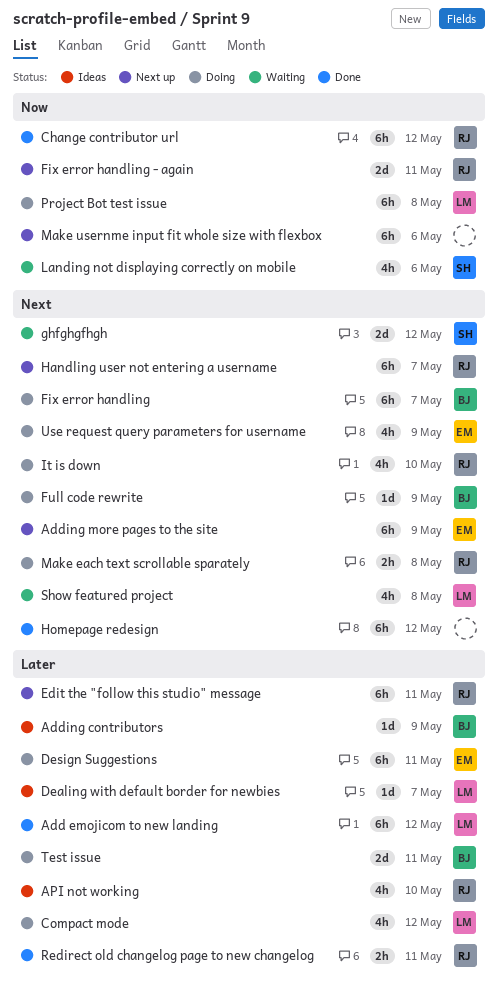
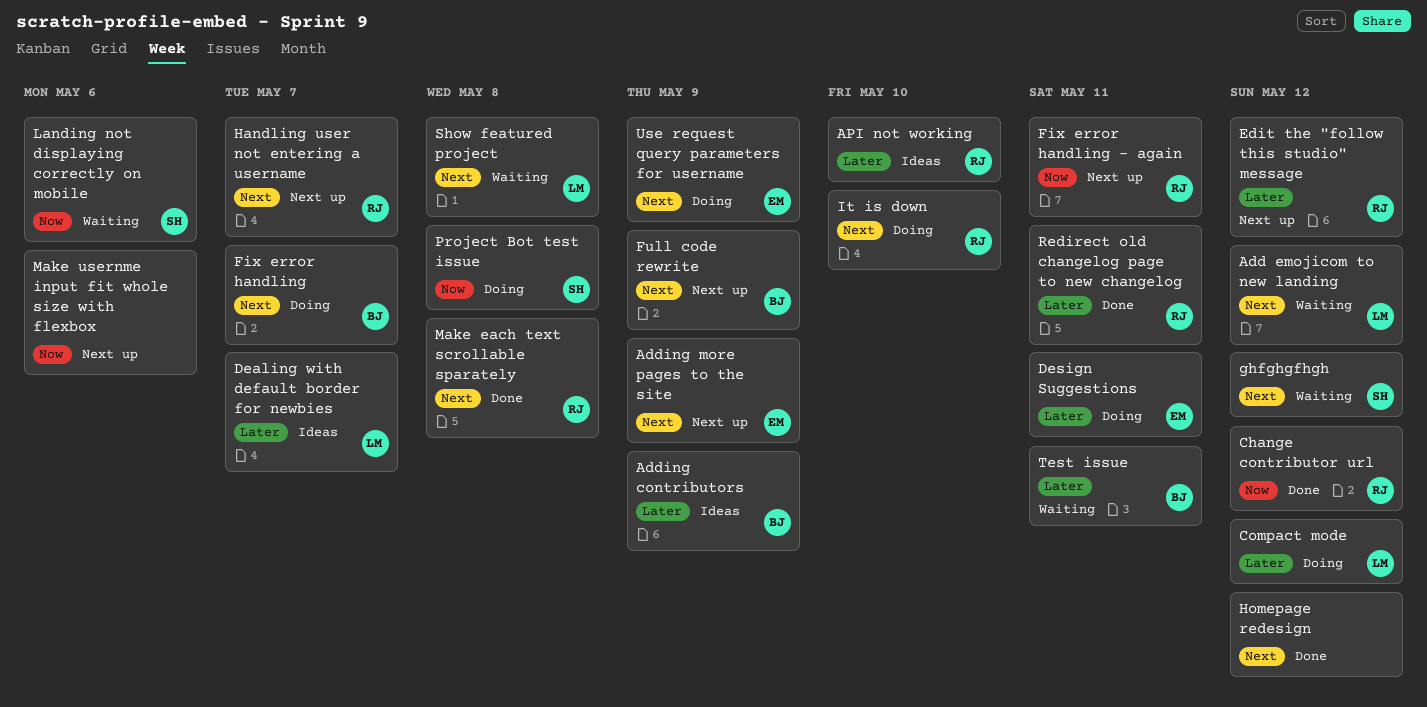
Add emojicom to new landing, status: Done -> Waiting
Add emojicom to new landing, priority: Later -> Next
Edit the "follow this studio" message, due: May 11 -> May 12
Full code rewrite, status: Doing -> Next up
Make each text scrollable sparately, status: Doing -> Done
Project Bot test issue, owner: LM -> SH
Test issue, status: Doing -> Waiting

